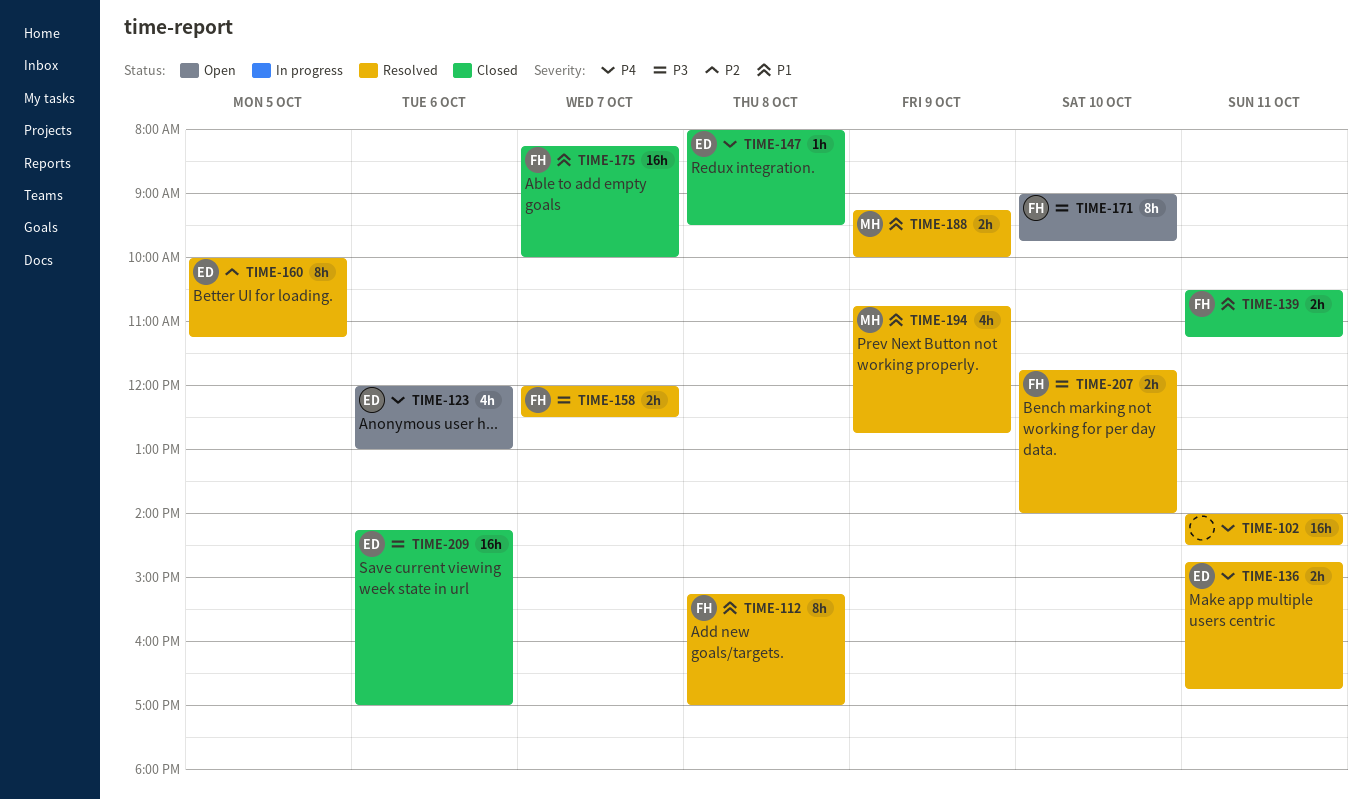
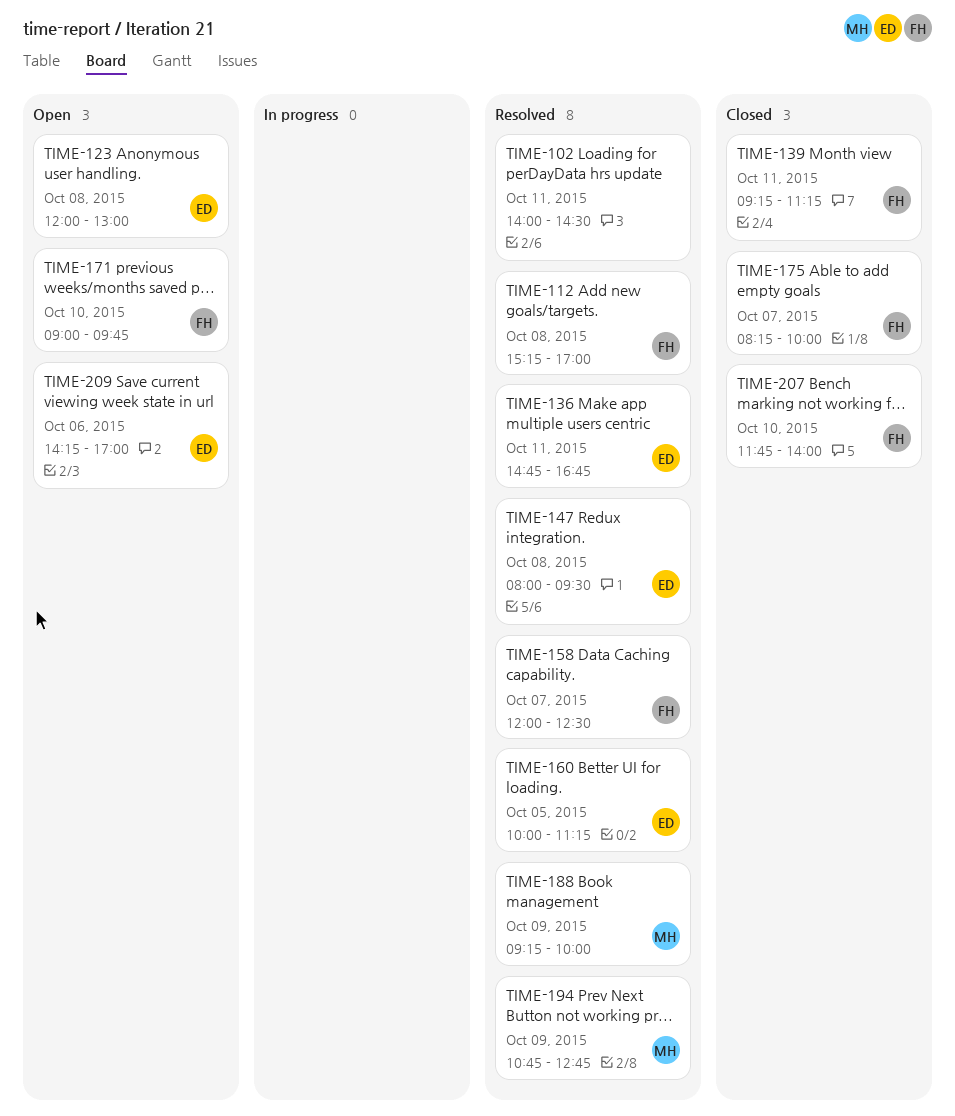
TIME-123, day: Oct 6 -> Oct 8
TIME-139, begins: 10:30 -> 09:15
TIME-147, status: Closed -> Resolved
TIME-207, status: Resolved -> Closed
TIME-209, status: Closed -> Open

